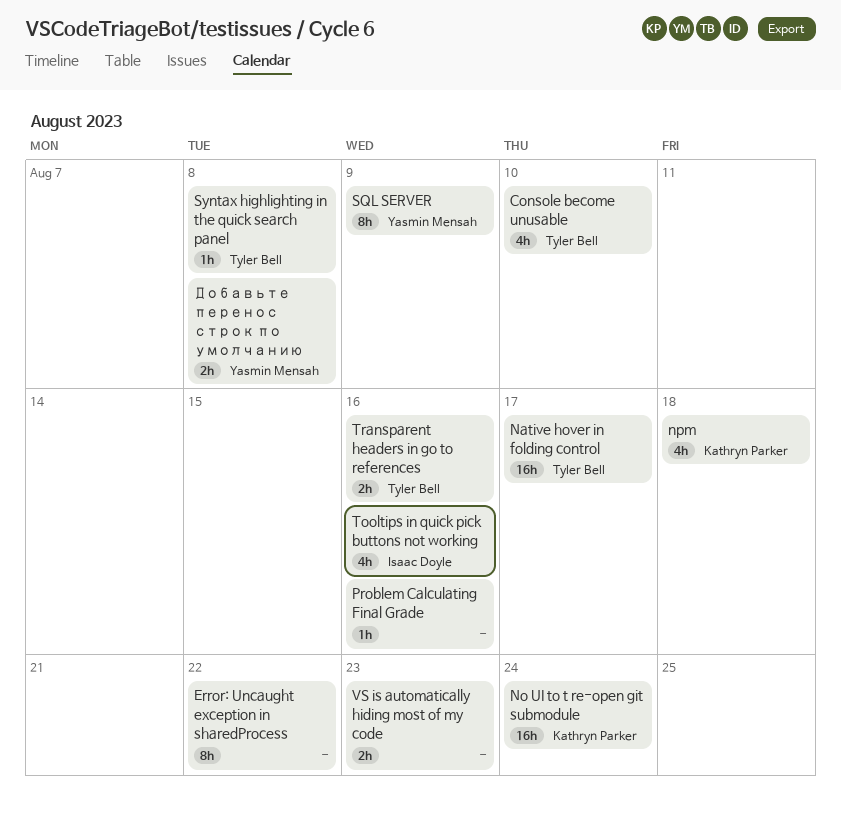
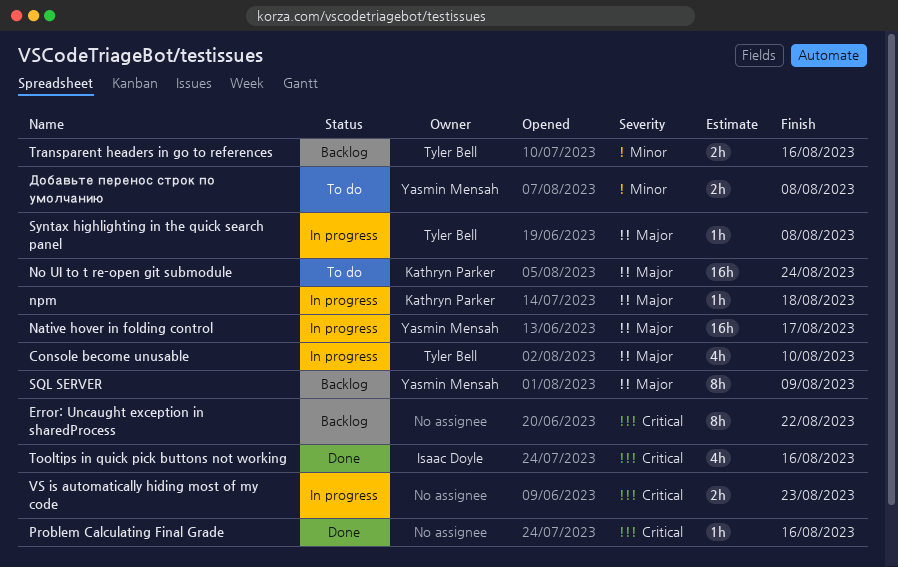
Native hover in folding control, owner: Tyler Bell -> Yasmin Mensah
npm, estimate: 4h -> 1h

